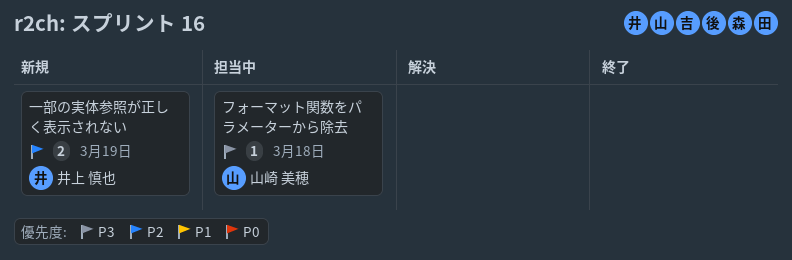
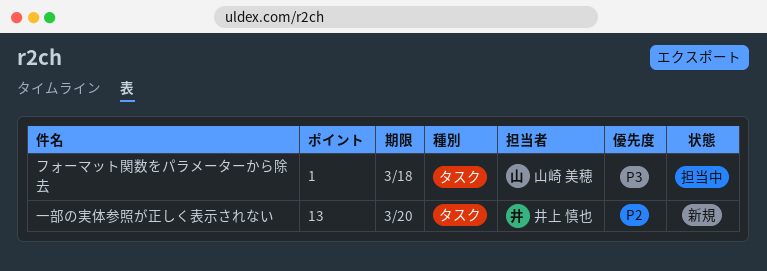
一部の実体参照が正しく表示されない, estimate: 2 -> 13
一部の実体参照が正しく表示されない, due: Mar 19 -> Mar 20

